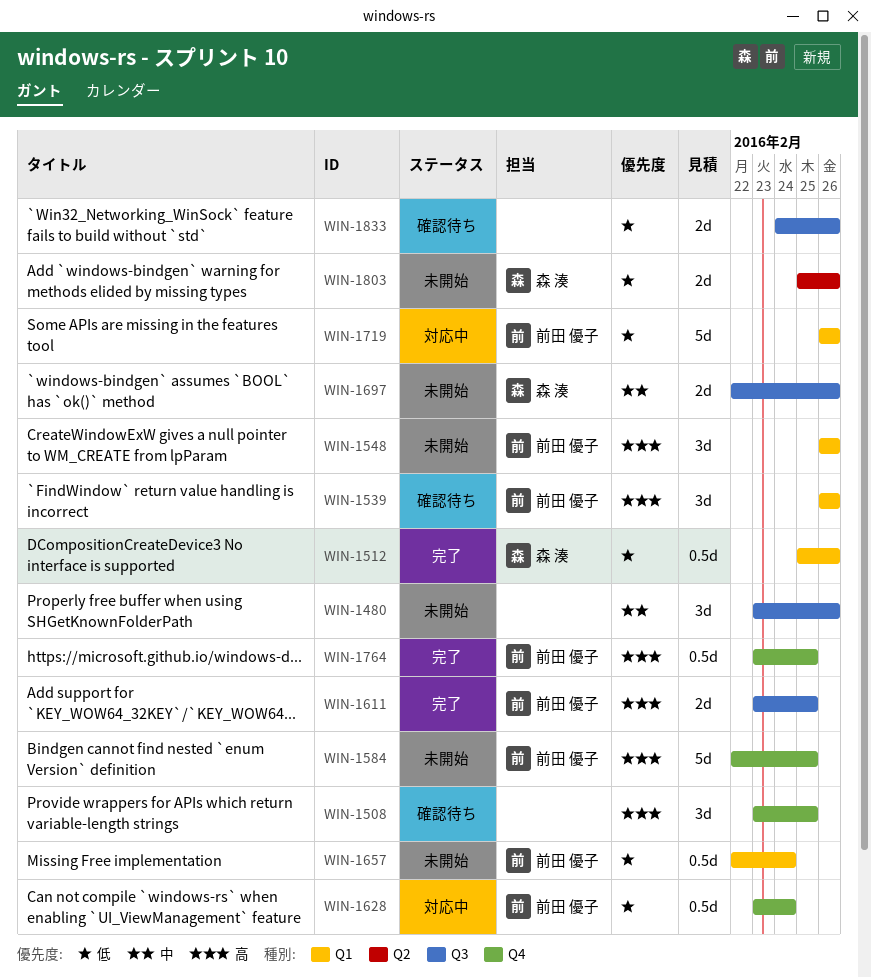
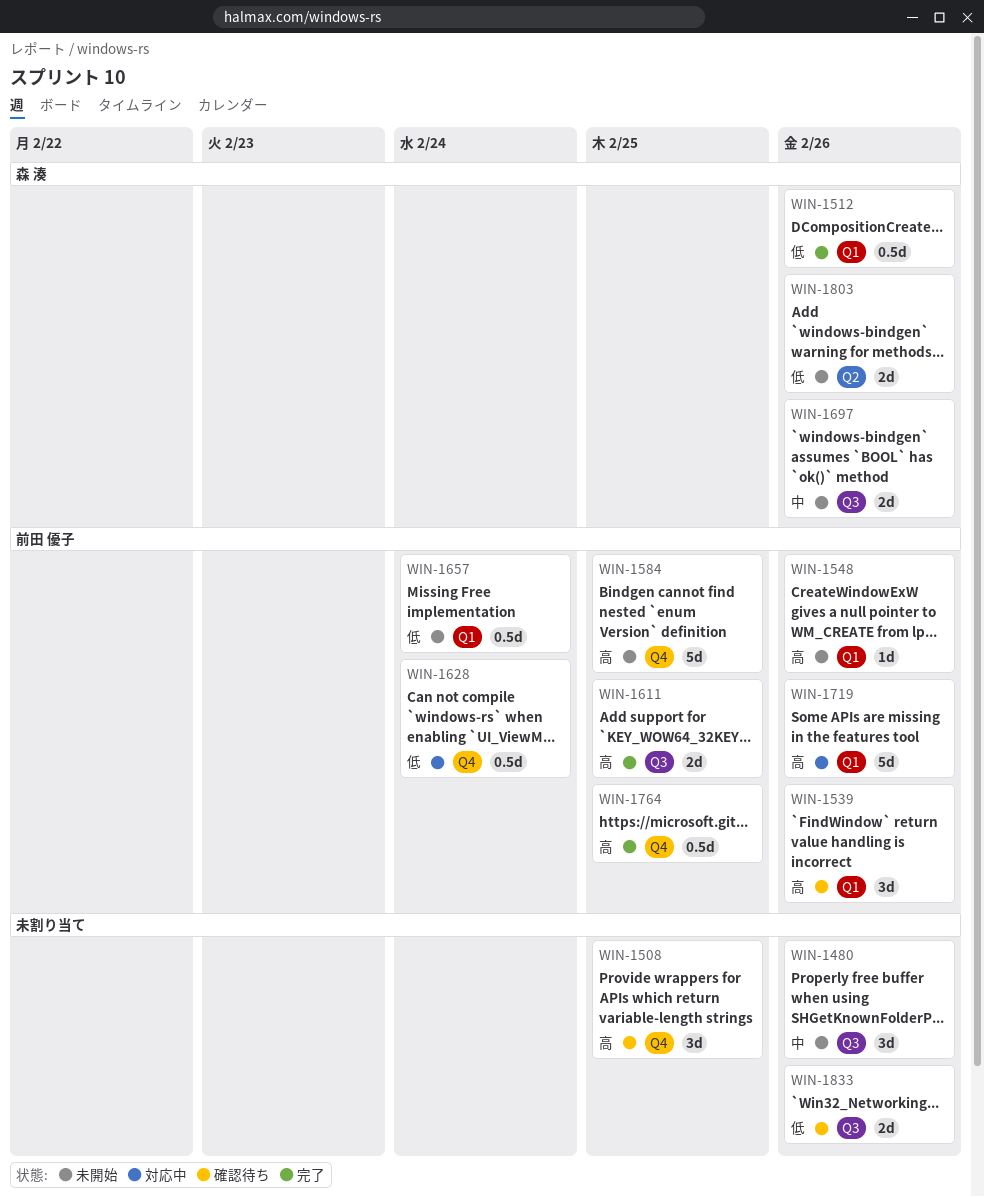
WIN-1548, estimate: 3d -> 1d
WIN-1719, priority: 低 -> 高

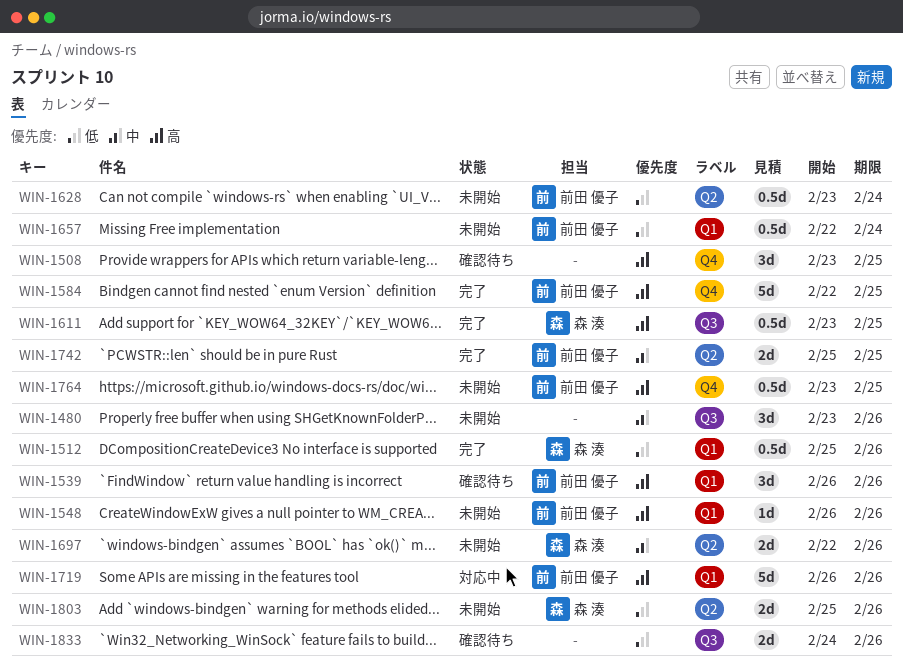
WIN-1584, status: 未開始 -> 完了
WIN-1611, owner: 前田 優子 -> 森 湊
WIN-1611, estimate: 2d -> 0.5d
WIN-1628, status: 対応中 -> 未開始
WIN-1628, label: Q4 -> Q2
WIN-1697, label: Q3 -> Q2
WIN-1742: none -> present
WIN-1764, status: 完了 -> 未開始

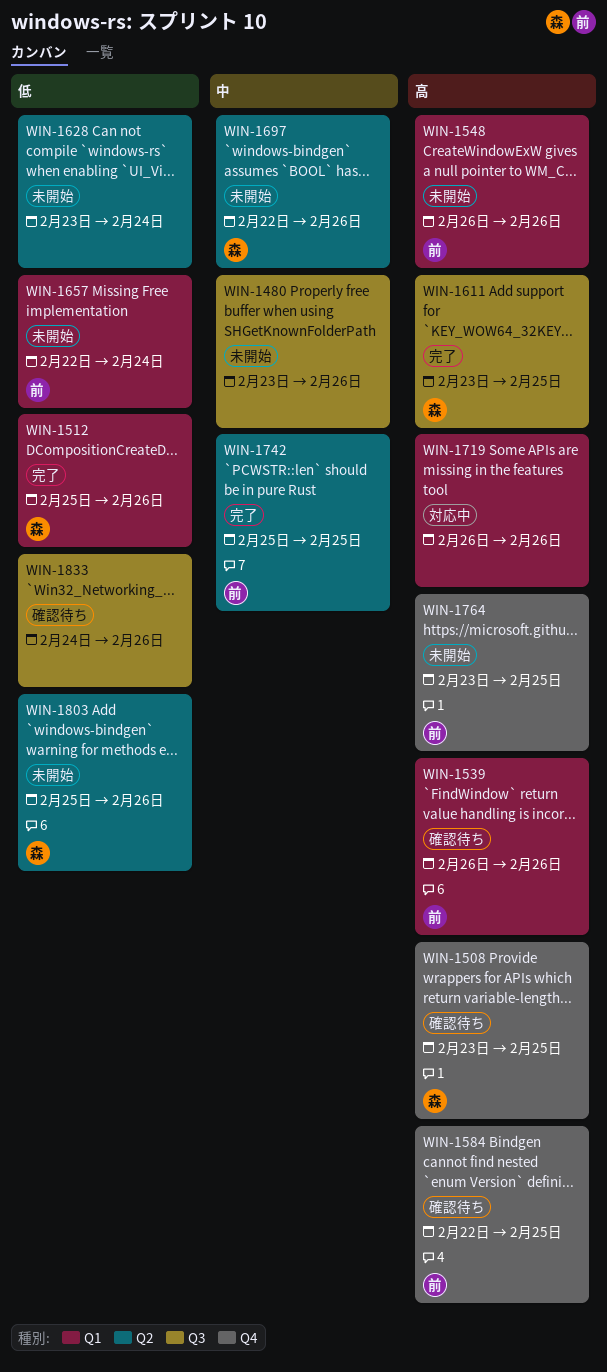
WIN-1508, owner: none -> 森 湊
WIN-1584, status: 完了 -> 確認待ち
WIN-1628, owner: 前田 優子 -> none
WIN-1719, owner: 前田 優子 -> none

